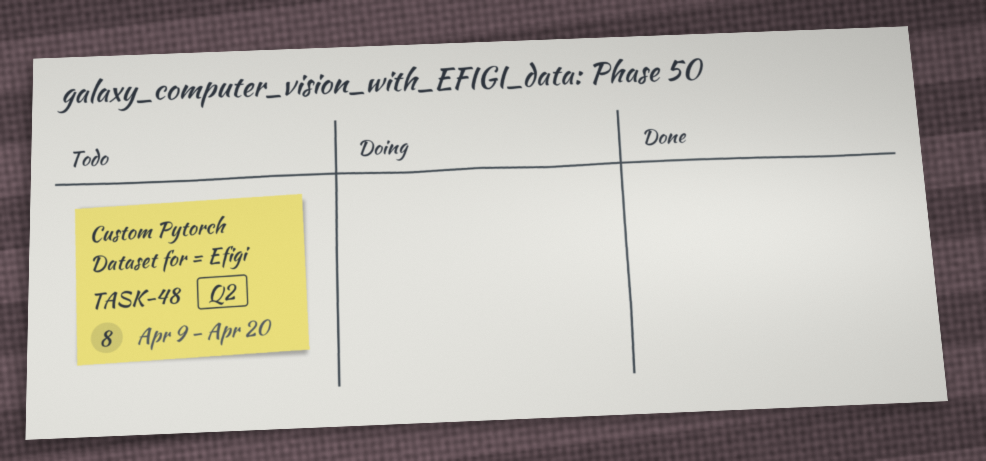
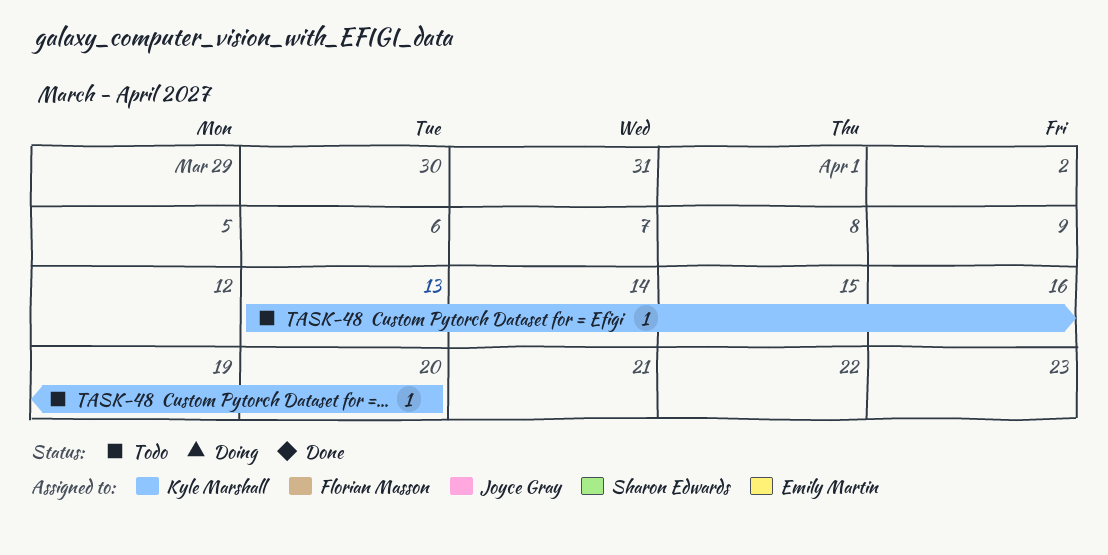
TASK-48, estimate: 8 -> 1
TASK-48, start: Apr 9 -> Apr 13

